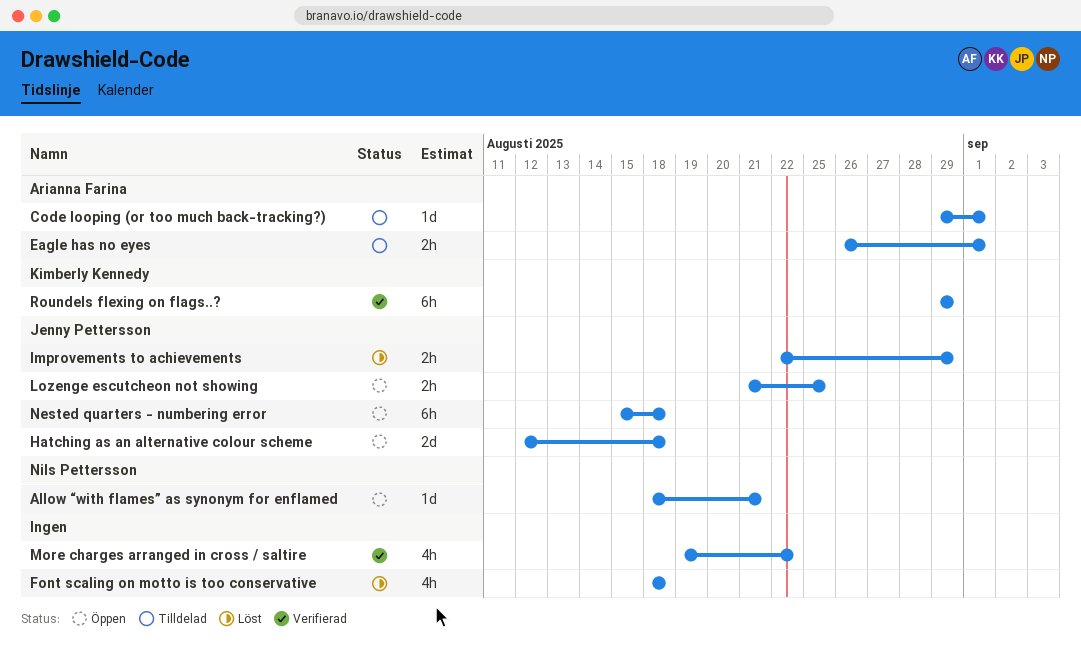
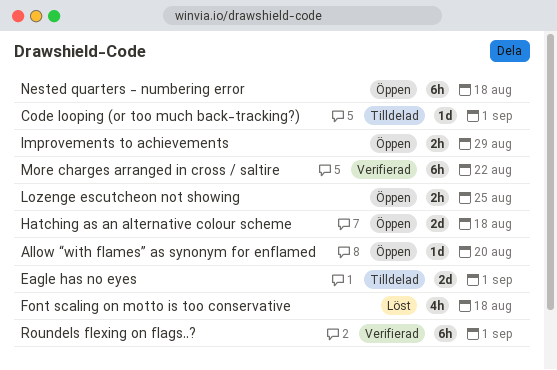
Allow “with flames” as synonym for enflamed, due: Aug 21 -> Aug 20
Eagle has no eyes, estimate: 2h -> 2d
Improvements to achievements, status: Löst -> Öppen
More charges arranged in cross / saltire, estimate: 4h -> 6h
Roundels flexing on flags..?, due: Aug 29 -> Sep 1

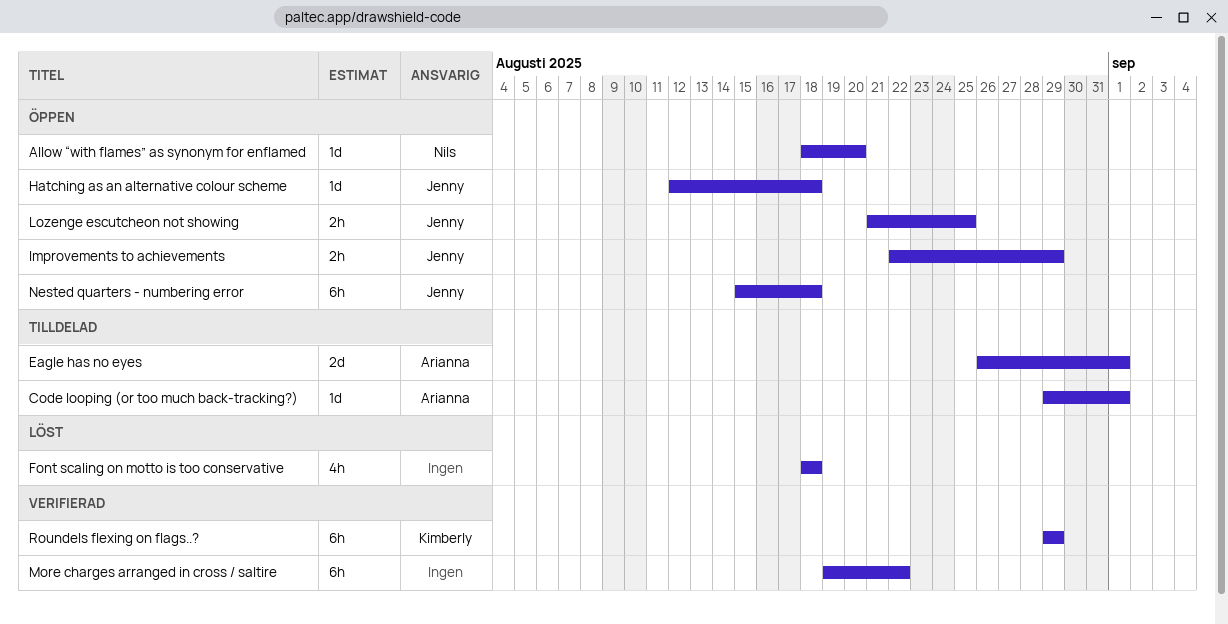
Hatching as an alternative colour scheme, estimate: 2d -> 1d
Roundels flexing on flags..?, due: Sep 1 -> Aug 29

